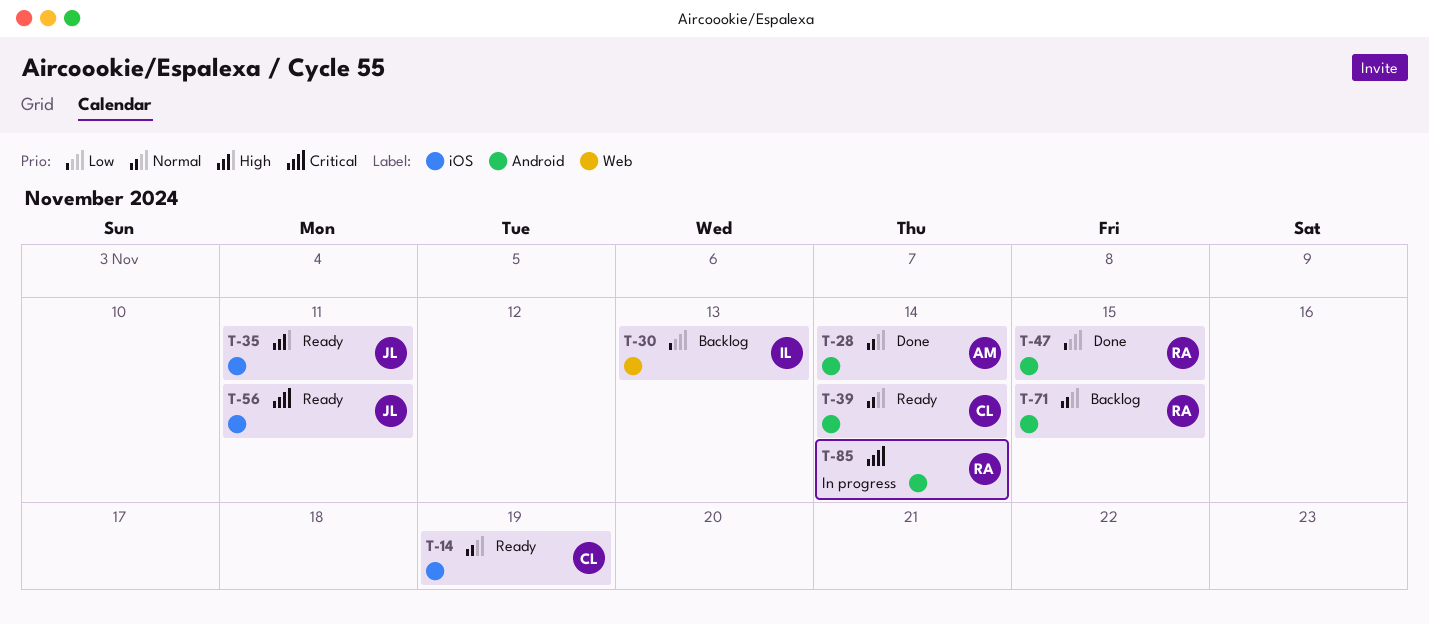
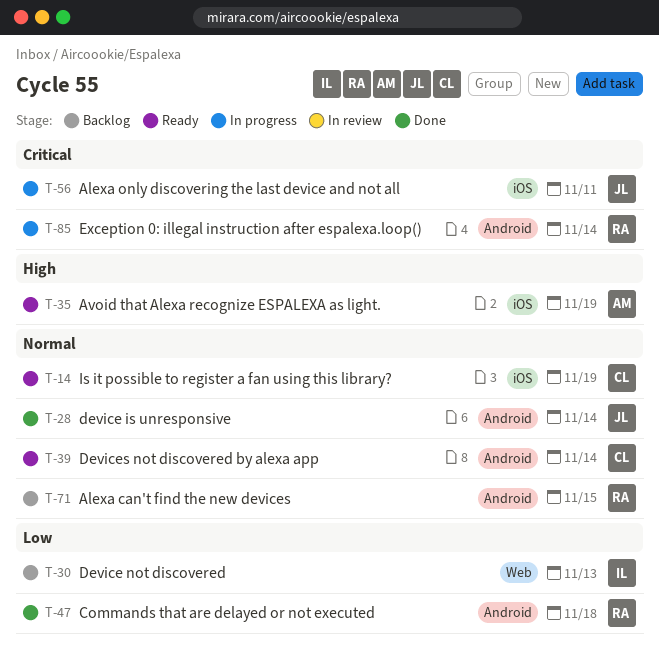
T-28, owner: AM -> JL
T-35, owner: JL -> AM
T-35, due: Nov 11 -> Nov 19
T-47, due: Nov 15 -> Nov 18
T-56, status: Ready -> In progress

